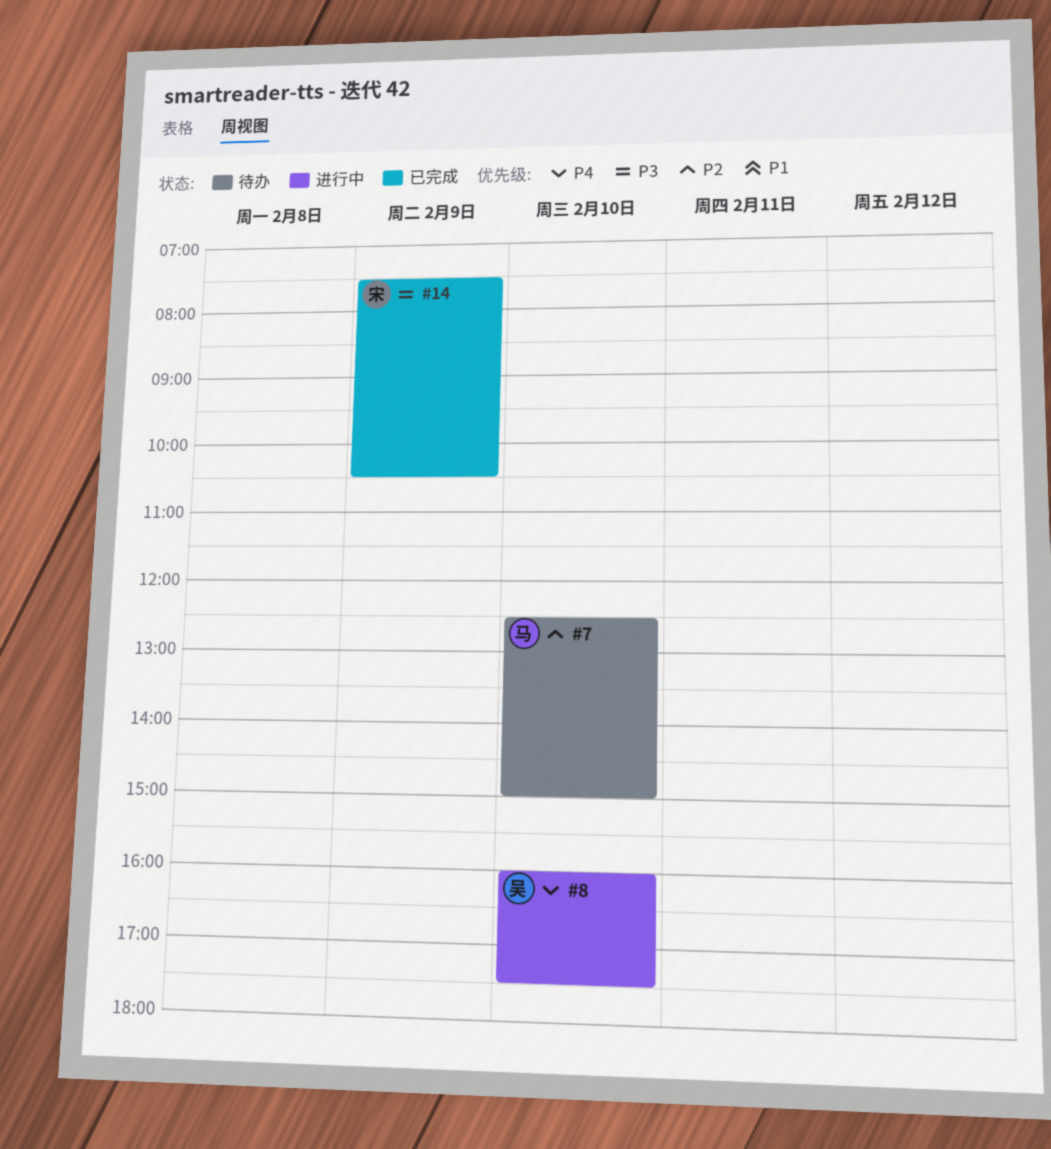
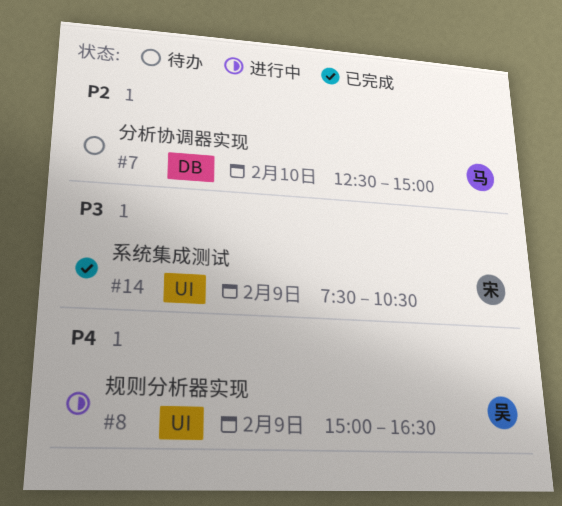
#8, day: Feb 10 -> Feb 9
#8, begins: 16:00 -> 15:00
#8, ends: 17:30 -> 16:30

